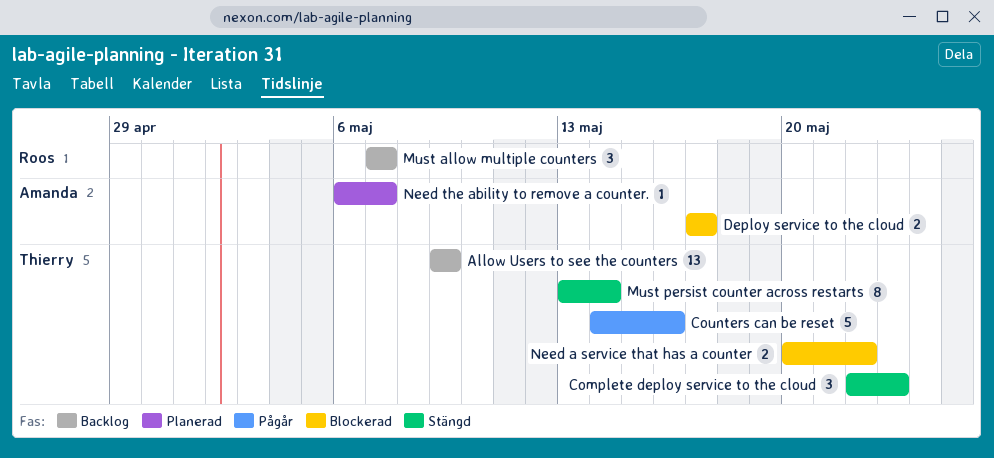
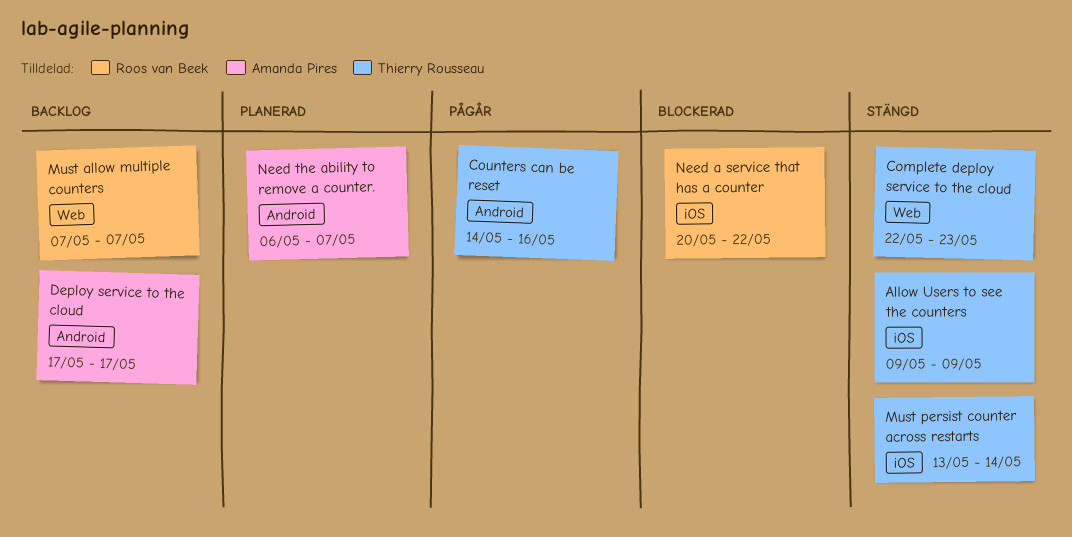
Allow Users to see the counters, status: Backlog -> Stängd
Deploy service to the cloud, status: Blockerad -> Backlog
Need a service that has a counter, owner: Thierry Rousseau -> Roos van Beek

